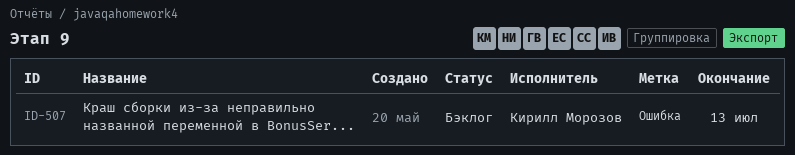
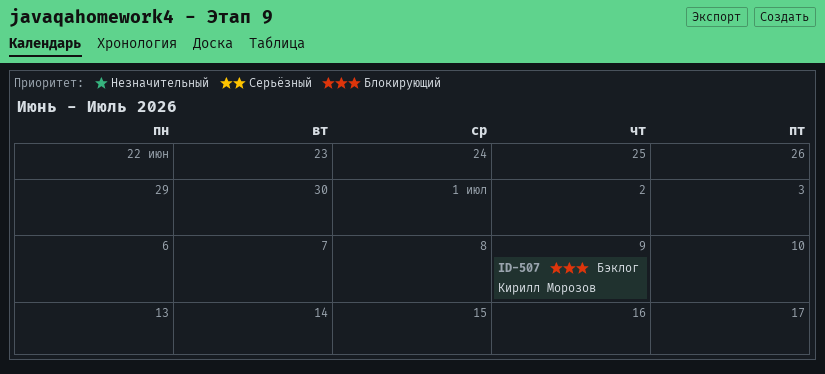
ID-507, due: Jul 13 -> Jul 9

